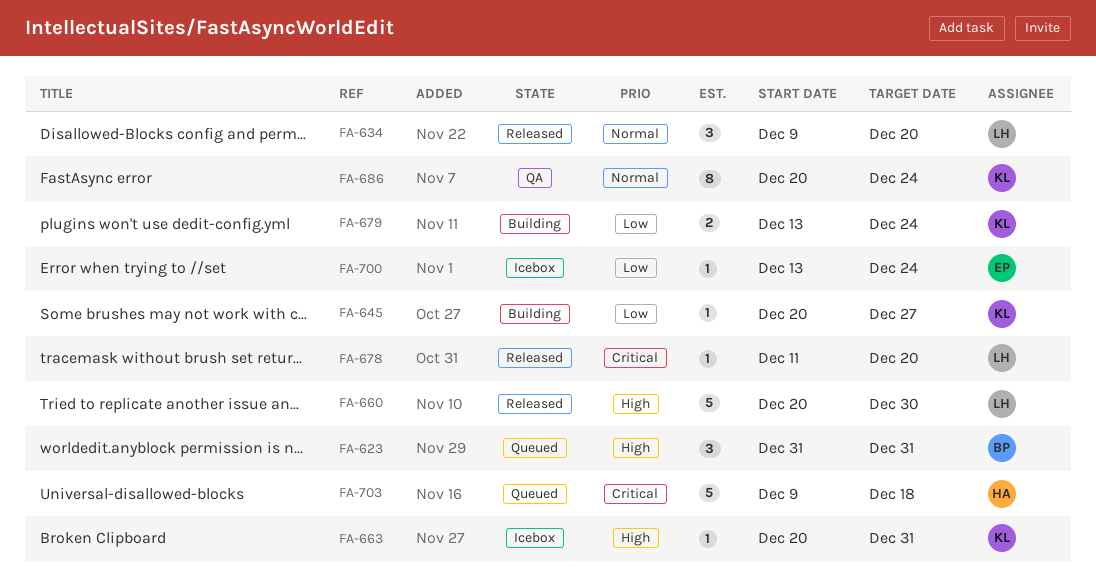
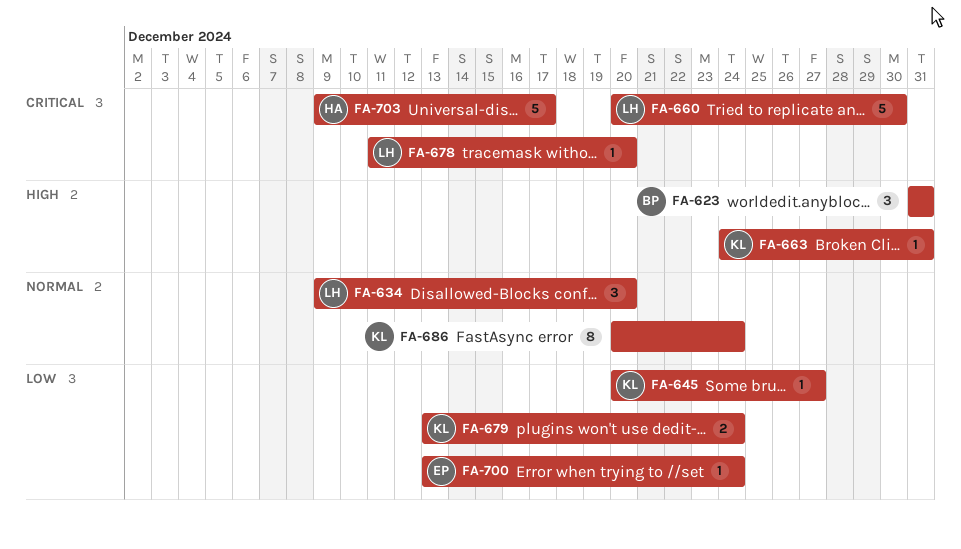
FA-660, priority: High -> Critical
FA-663, start: Dec 20 -> Dec 24
FA-703, due: Dec 18 -> Dec 17

